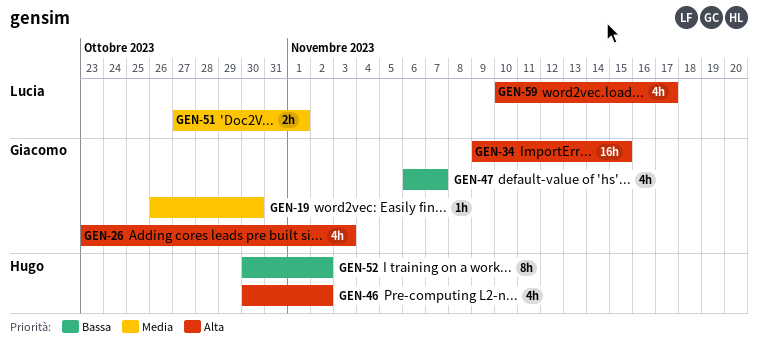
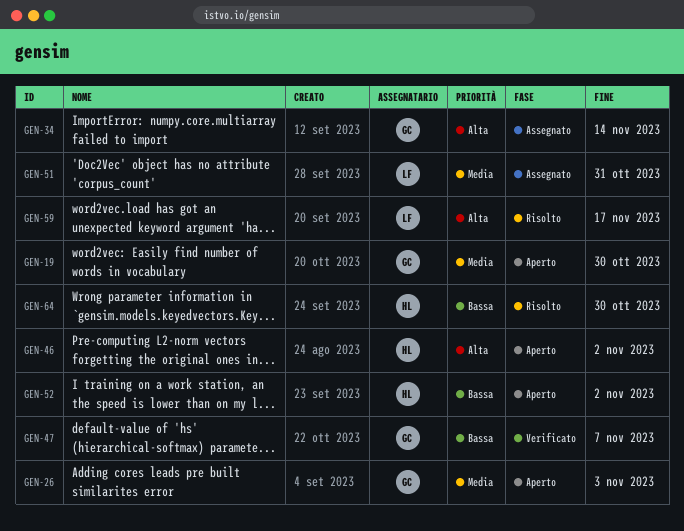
GEN-26, priority: Alta -> Media
GEN-34, due: Nov 15 -> Nov 14
GEN-51, due: Nov 1 -> Oct 31
GEN-64: none -> present

